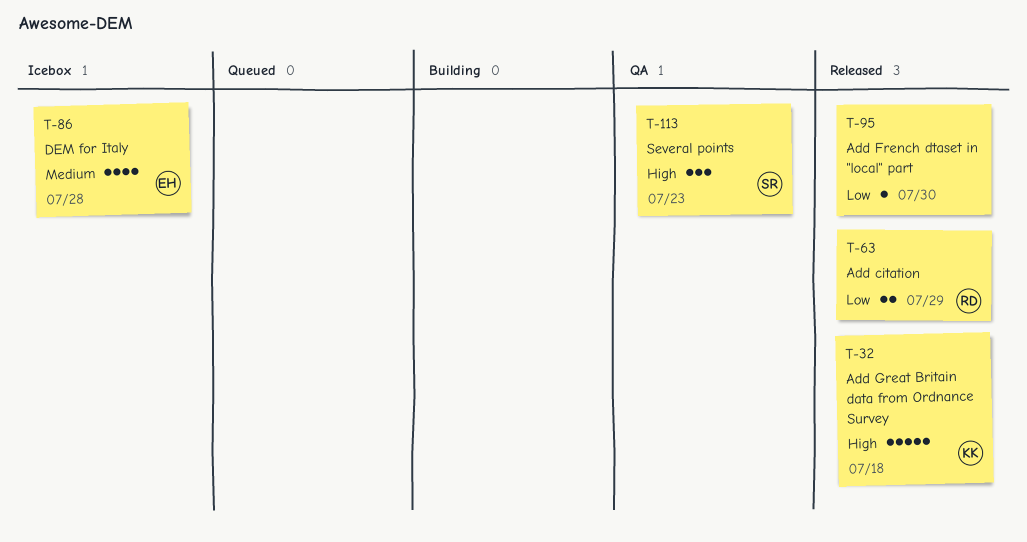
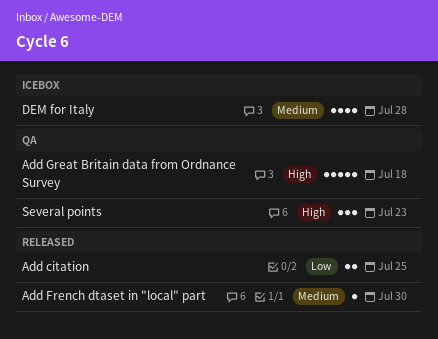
Add citation, due: Jul 29 -> Jul 25
Add French dtaset in "local" part, priority: Low -> Medium
Add Great Britain data from Ordnance Survey, status: Released -> QA

